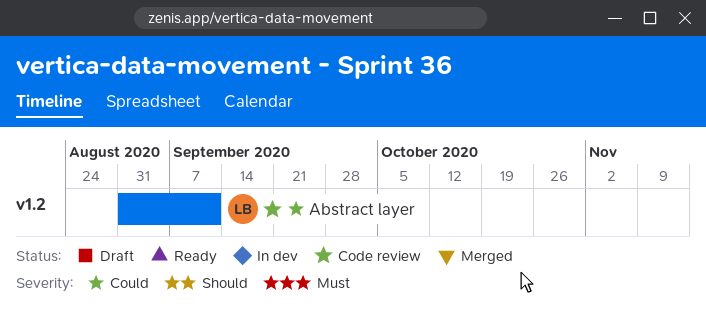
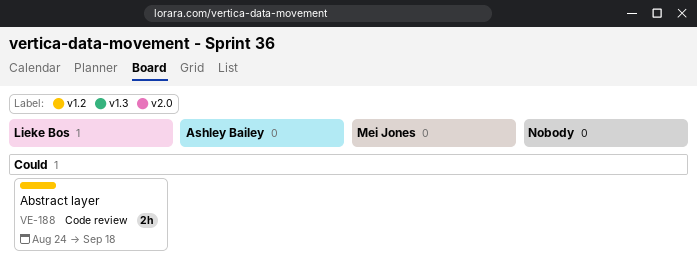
Abstract layer, start: Aug 31 -> Aug 24
Abstract layer, due: Sep 11 -> Sep 18

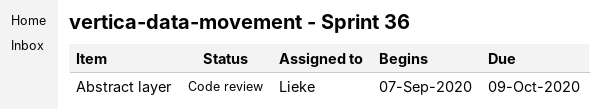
Abstract layer, start: Aug 24 -> Sep 7
Abstract layer, due: Sep 18 -> Oct 9

